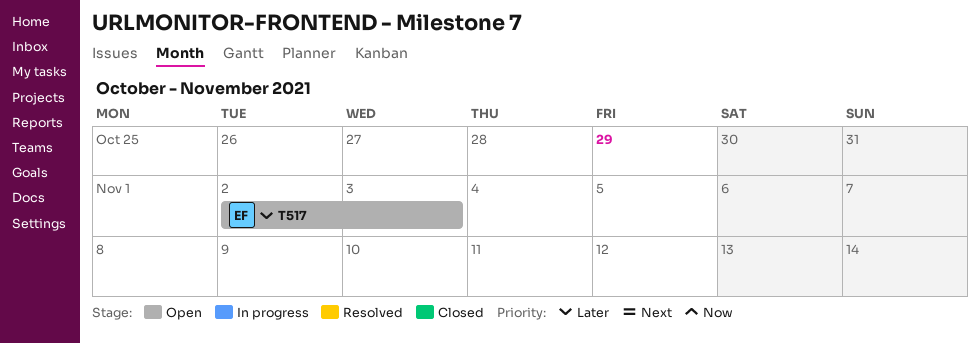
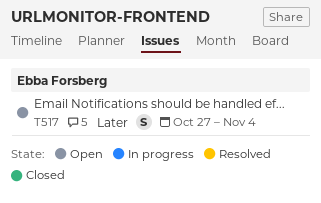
T517, start: Nov 2 -> Oct 27
T517, due: Nov 3 -> Nov 4

